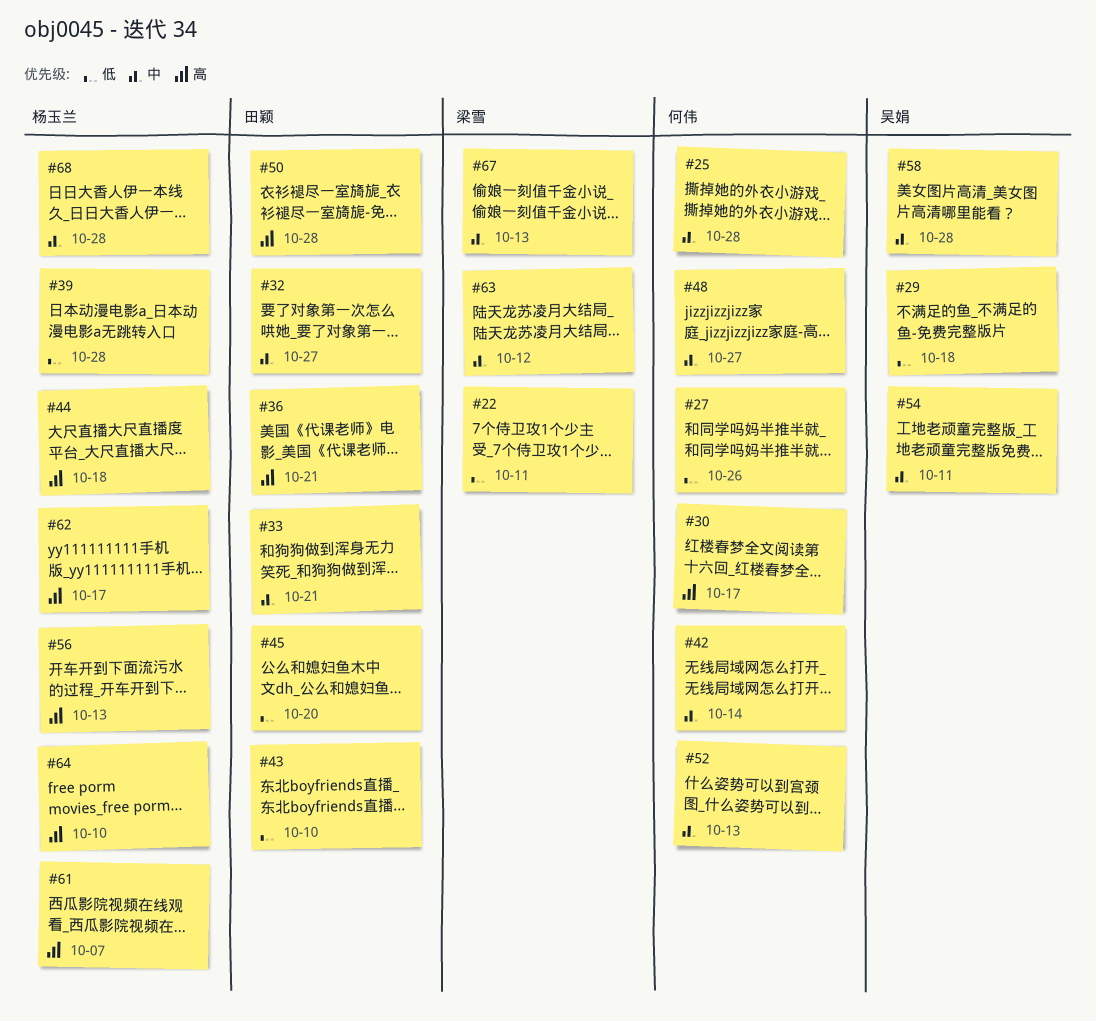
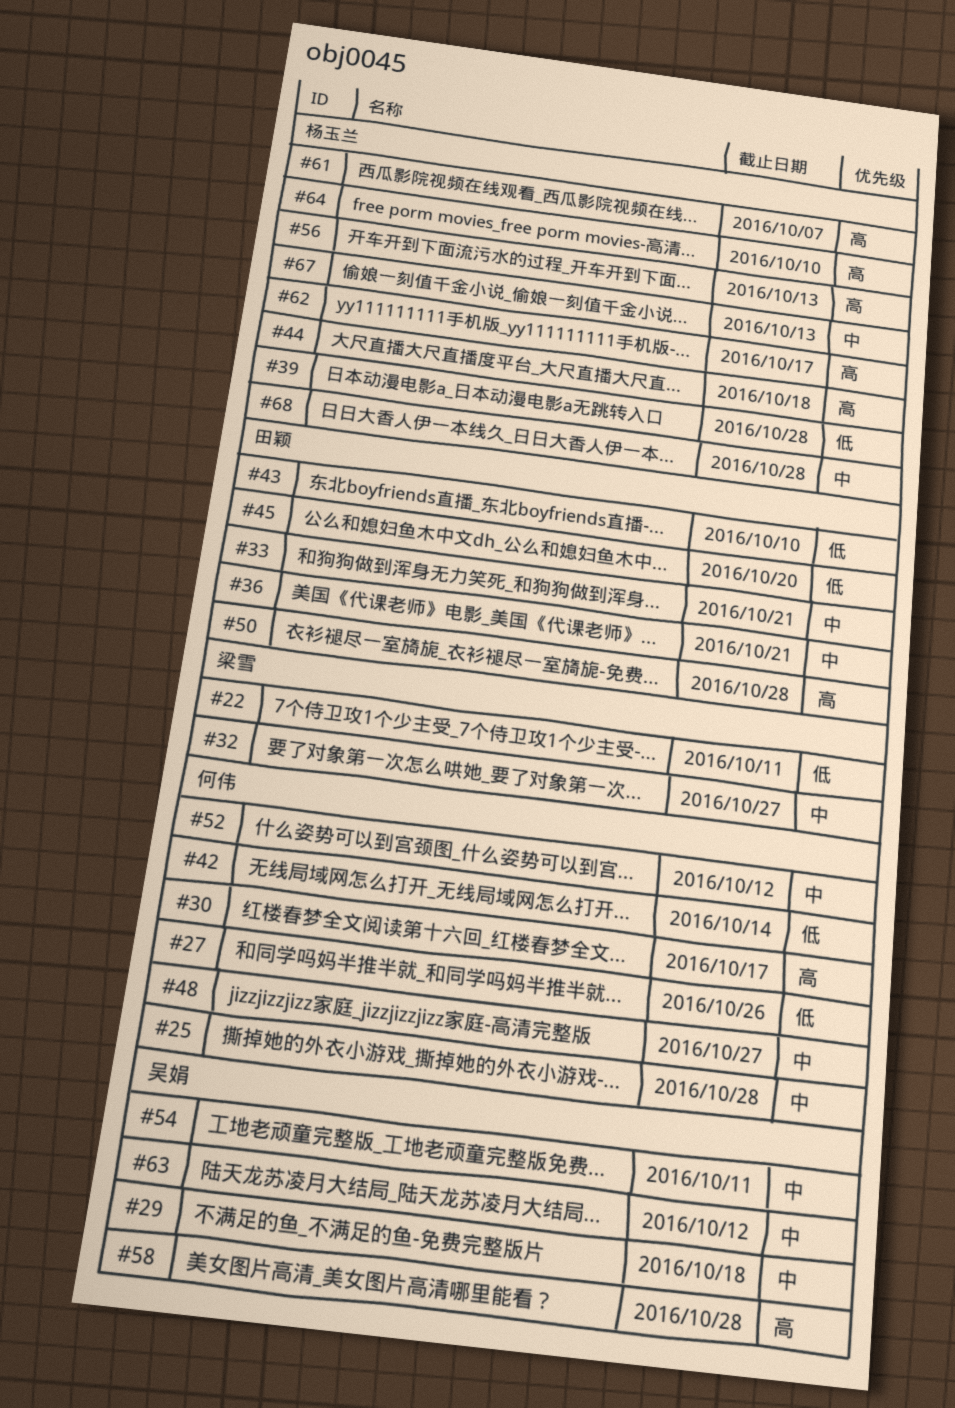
#29, priority: 低 -> 中
#32, owner: 田颖 -> 梁雪
#36, priority: 高 -> 中
#42, priority: 中 -> 低
#52, due: Oct 13 -> Oct 12
#58, priority: 中 -> 高
#63, owner: 梁雪 -> 吴娟
#67, owner: 梁雪 -> 杨玉兰

